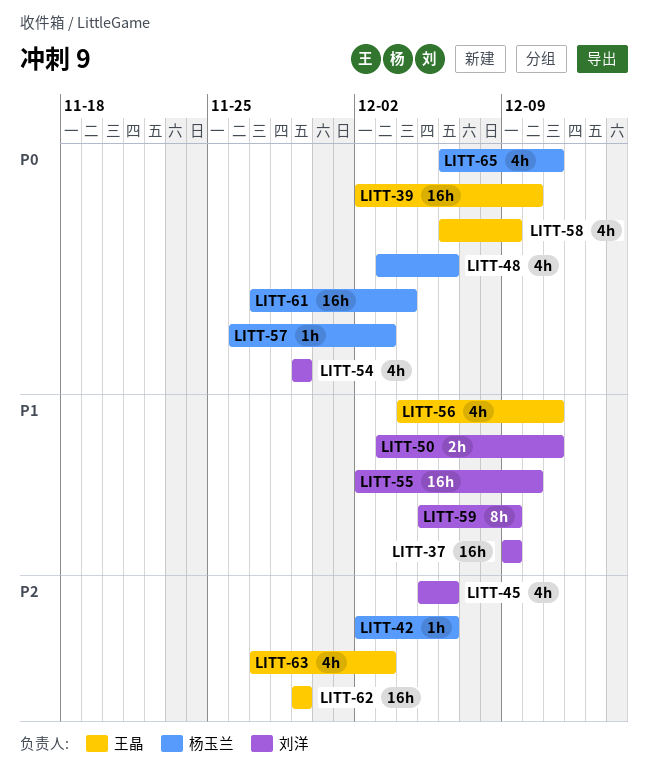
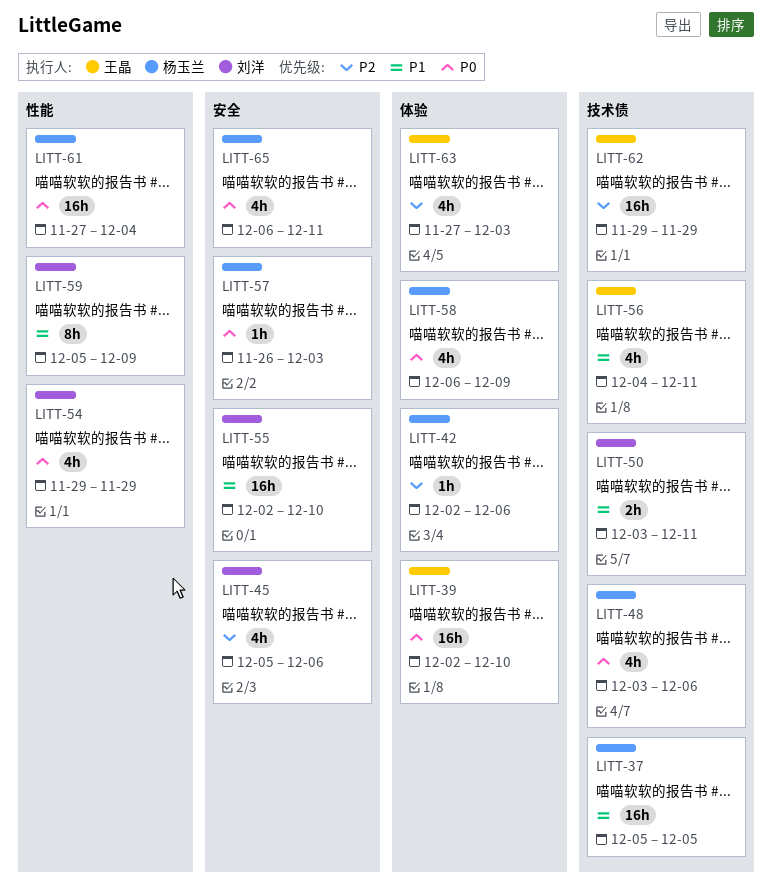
LITT-37, owner: 刘洋 -> 杨玉兰
LITT-37, start: Dec 9 -> Dec 5
LITT-37, due: Dec 9 -> Dec 5
LITT-58, owner: 王晶 -> 杨玉兰

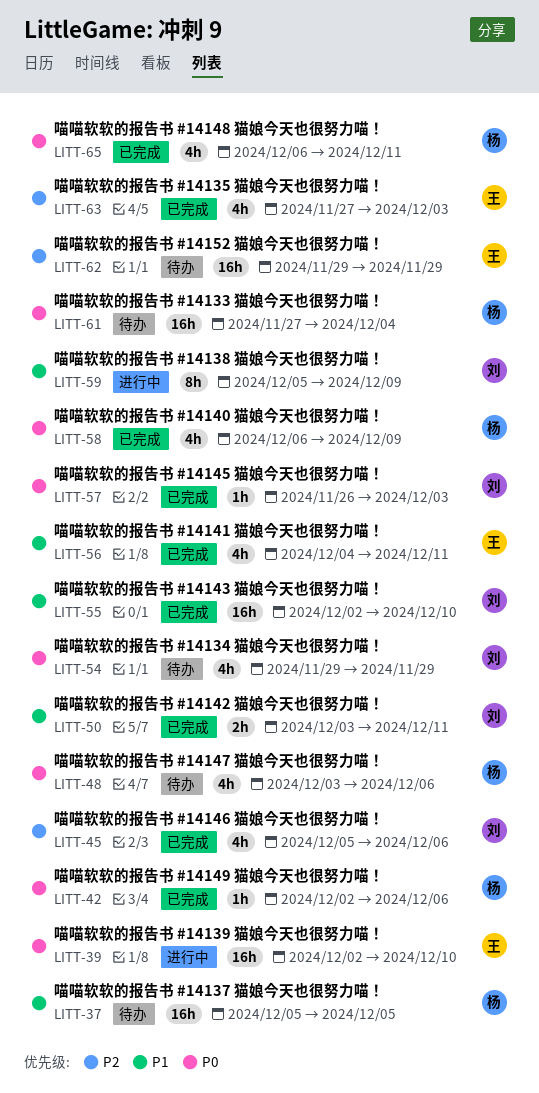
LITT-42, priority: P2 -> P0
LITT-57, owner: 杨玉兰 -> 刘洋

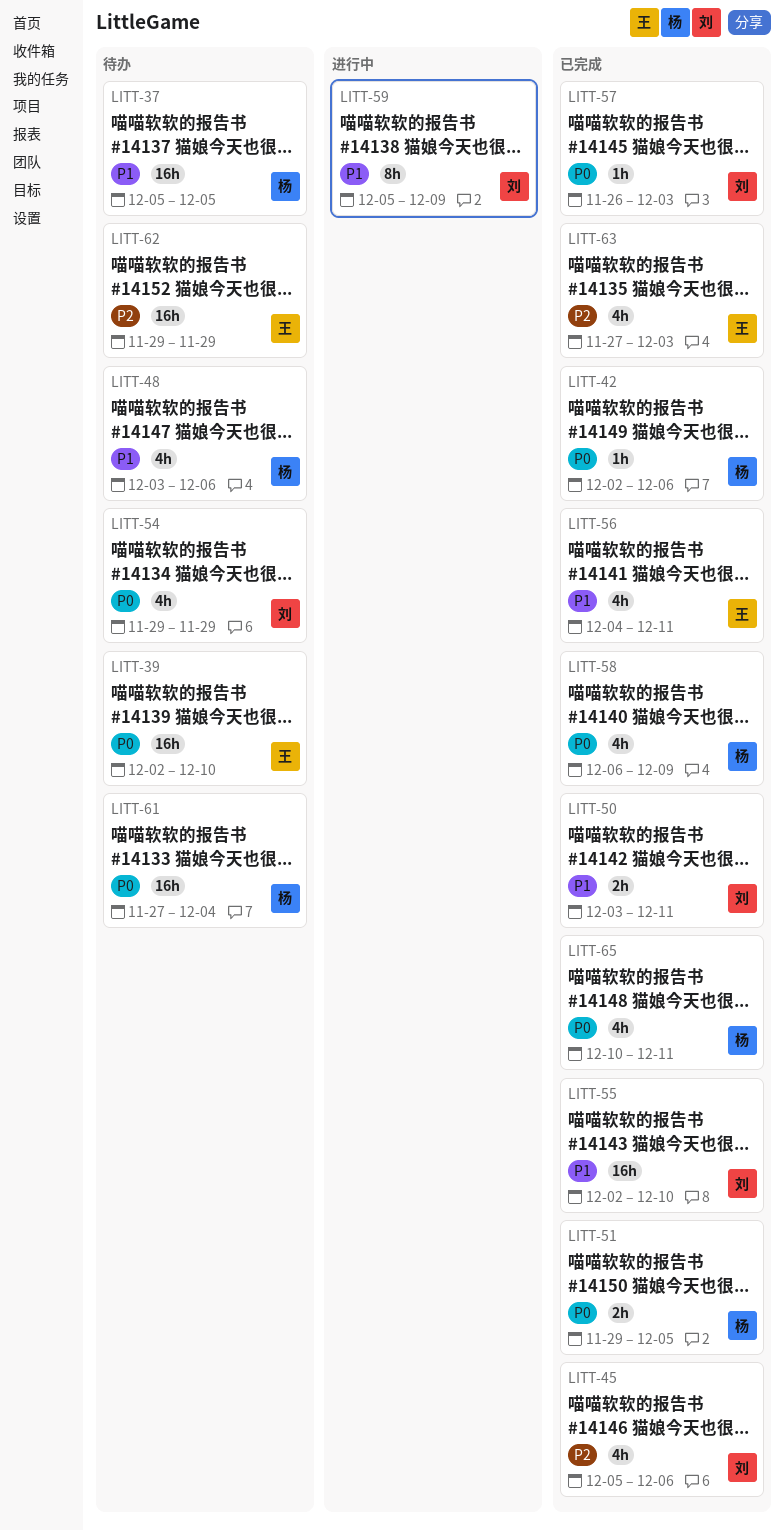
LITT-39, status: 进行中 -> 待办
LITT-48, priority: P0 -> P1
LITT-51: none -> present
LITT-65, start: Dec 6 -> Dec 10

